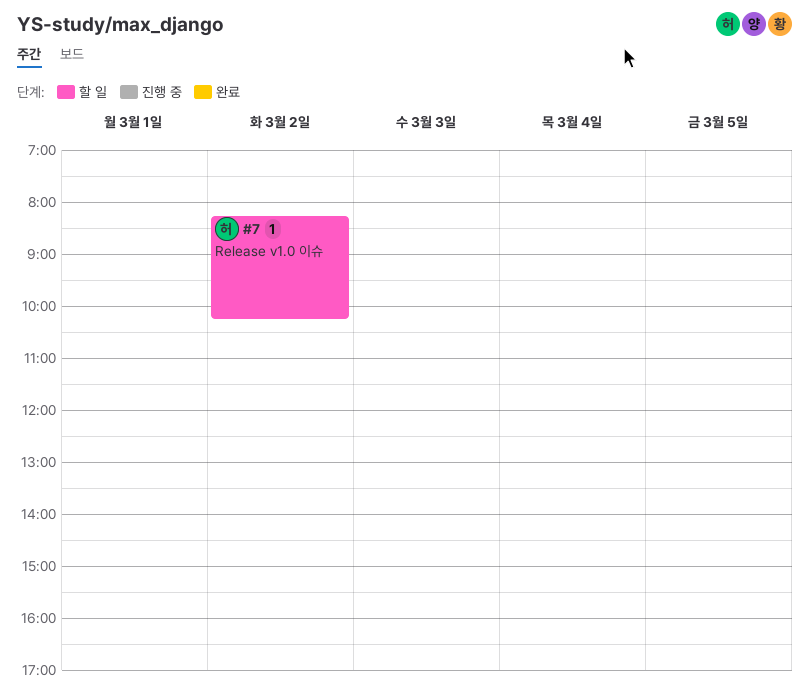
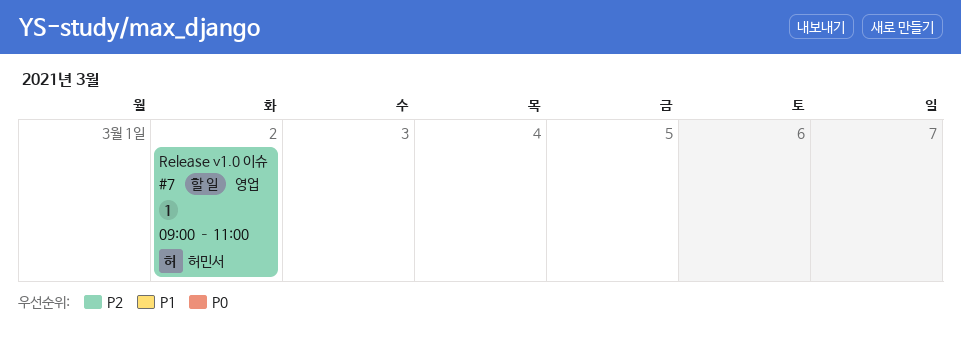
#7, begins: 08:15 -> 09:00
#7, ends: 10:15 -> 11:00

